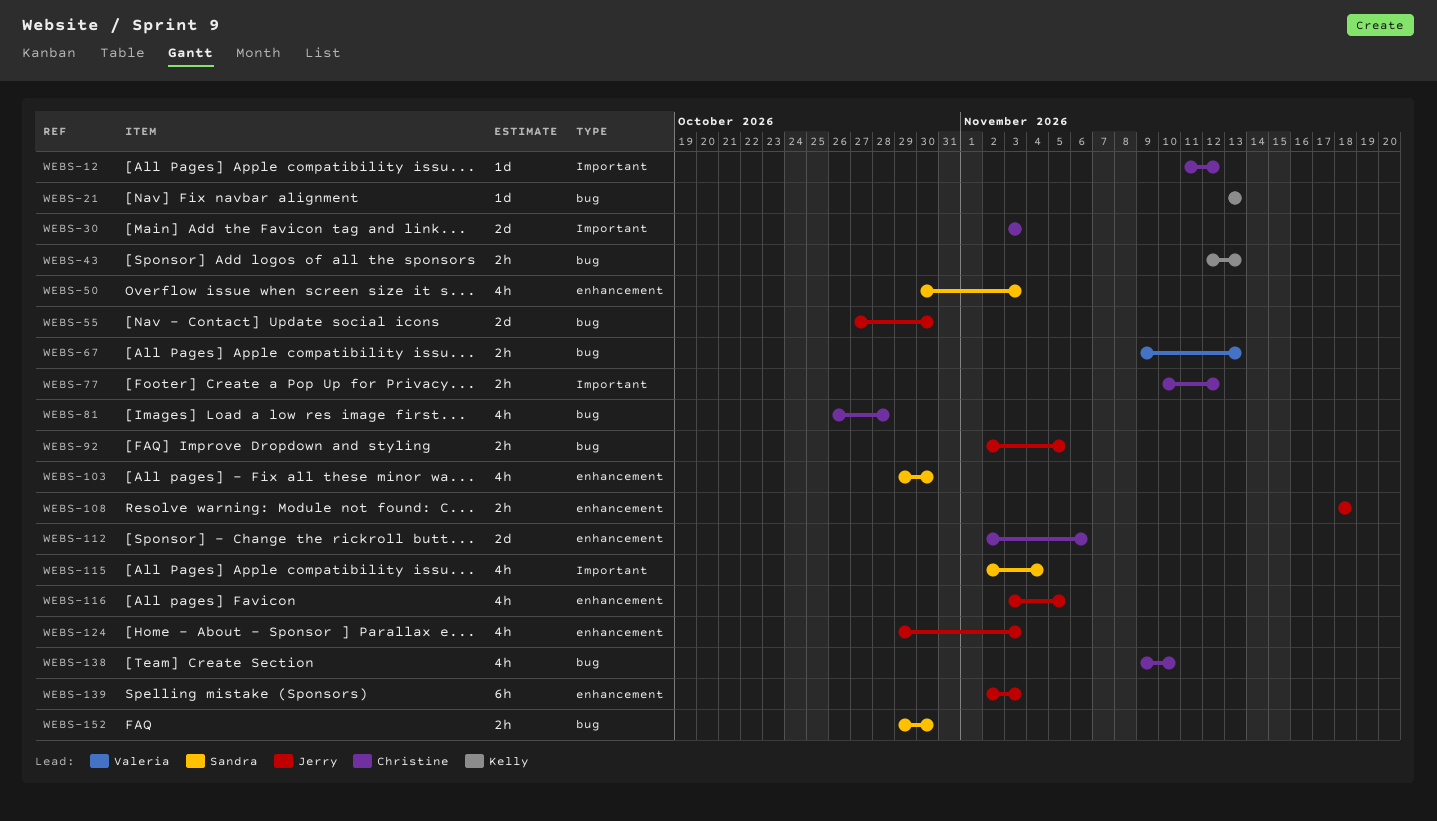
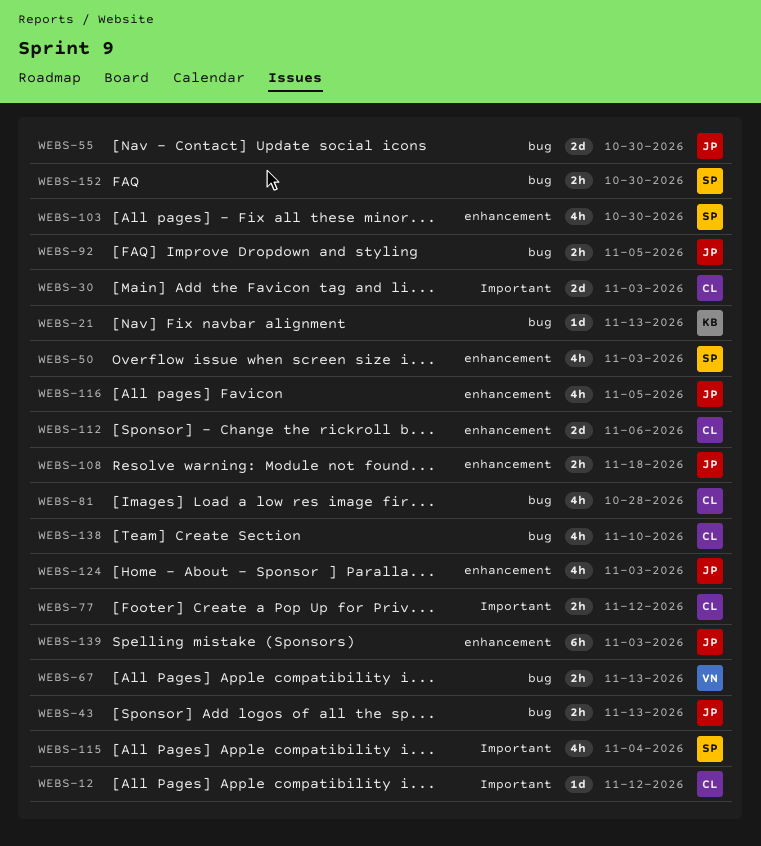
WEBS-43, owner: Kelly -> Jerry

